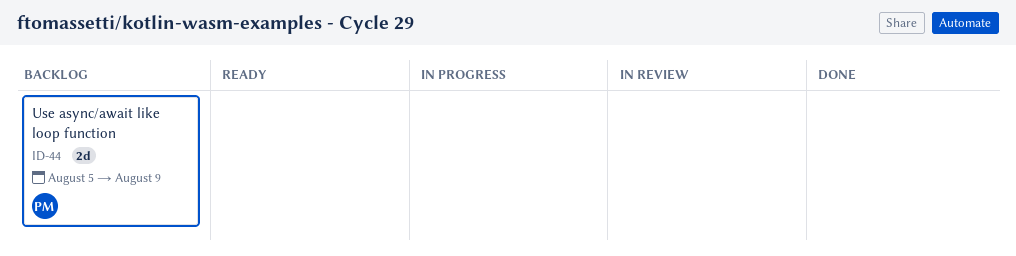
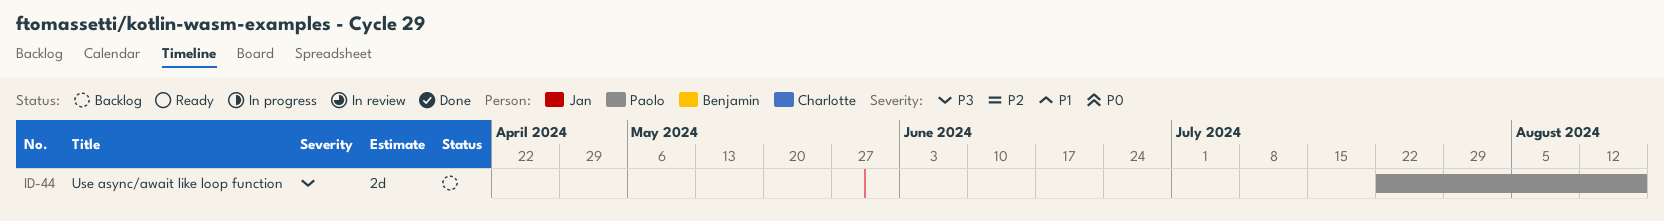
ID-44, start: Aug 5 -> Jul 22
ID-44, due: Aug 9 -> Aug 16

